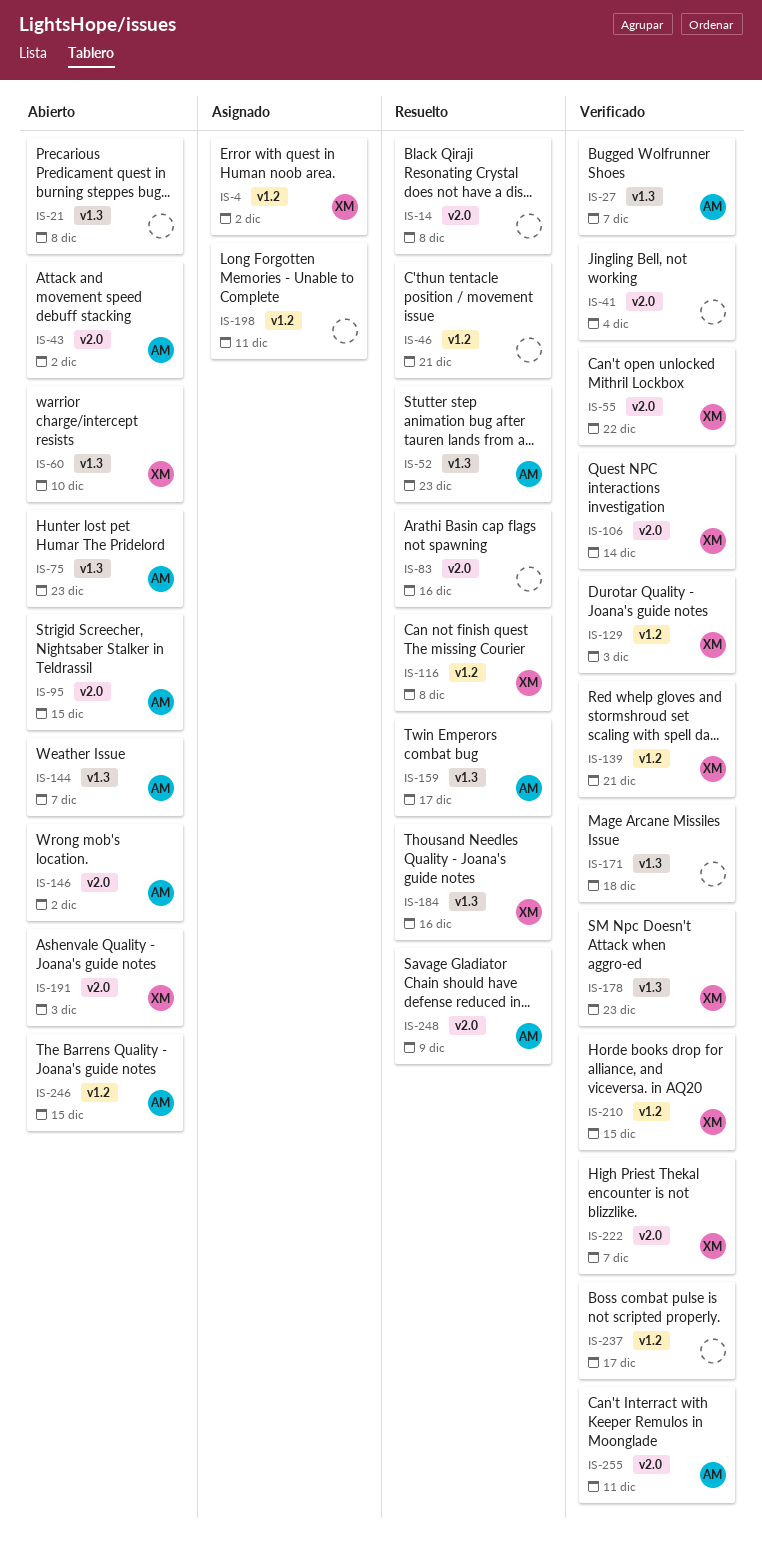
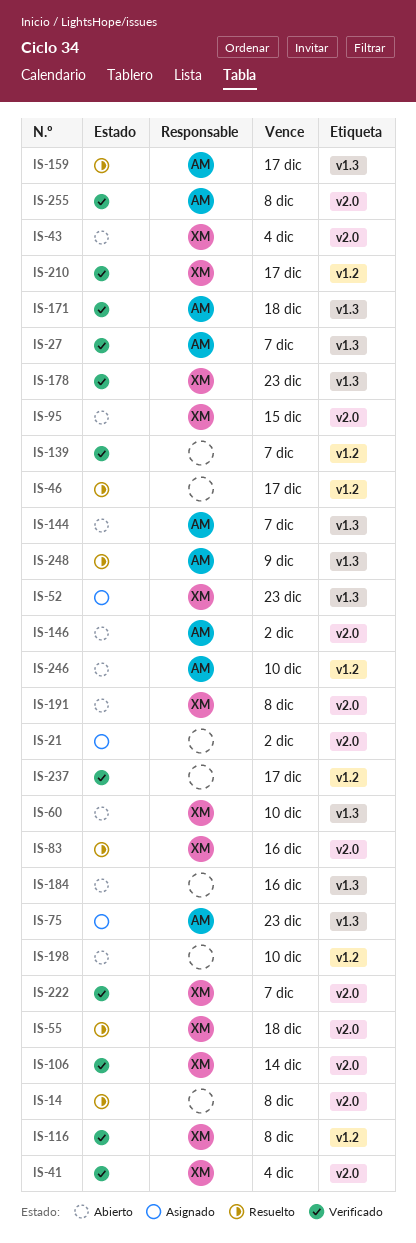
IS-4: present -> none
IS-21, status: Abierto -> Asignado
IS-21, label: v1.3 -> v2.0
IS-21, due: Dec 8 -> Dec 2
IS-41, owner: none -> XM
IS-43, owner: AM -> XM
IS-43, due: Dec 2 -> Dec 4
IS-46, due: Dec 21 -> Dec 17
IS-52, status: Resuelto -> Asignado
IS-52, owner: AM -> XM
IS-55, status: Verificado -> Resuelto
IS-55, due: Dec 22 -> Dec 18
IS-75, status: Abierto -> Asignado
IS-83, owner: none -> XM
IS-95, owner: AM -> XM
IS-116, status: Resuelto -> Verificado
IS-129: present -> none
IS-139, owner: XM -> none
IS-139, due: Dec 21 -> Dec 7
IS-171, owner: none -> AM
IS-184, status: Resuelto -> Abierto
IS-184, owner: XM -> none
IS-191, due: Dec 3 -> Dec 8
IS-198, status: Asignado -> Abierto
IS-198, due: Dec 11 -> Dec 10
IS-210, due: Dec 15 -> Dec 17
IS-246, due: Dec 15 -> Dec 10
IS-248, label: v2.0 -> v1.3
IS-255, due: Dec 11 -> Dec 8

